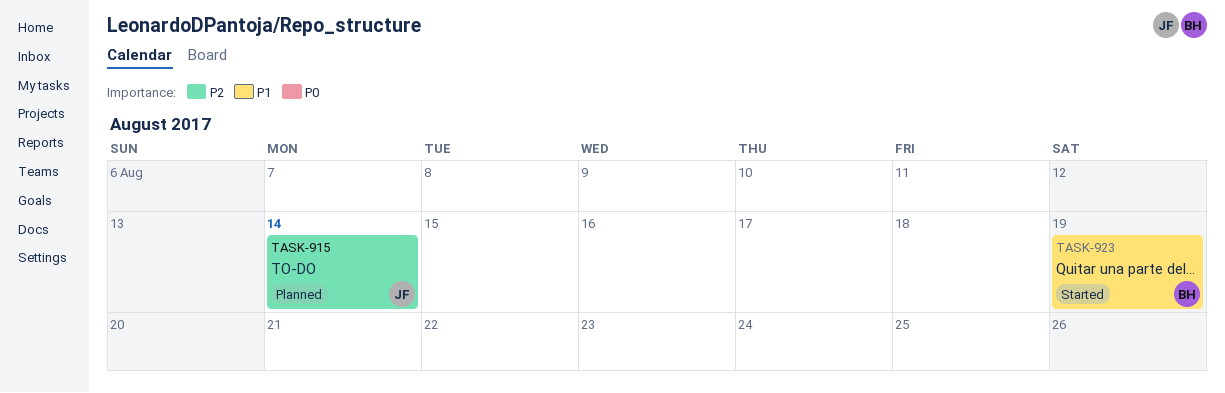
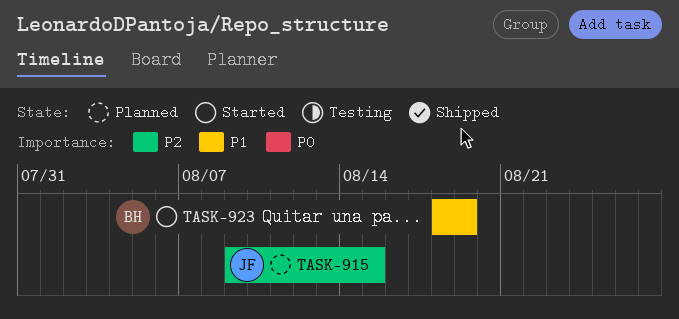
TASK-915, due: Aug 14 -> Aug 15

